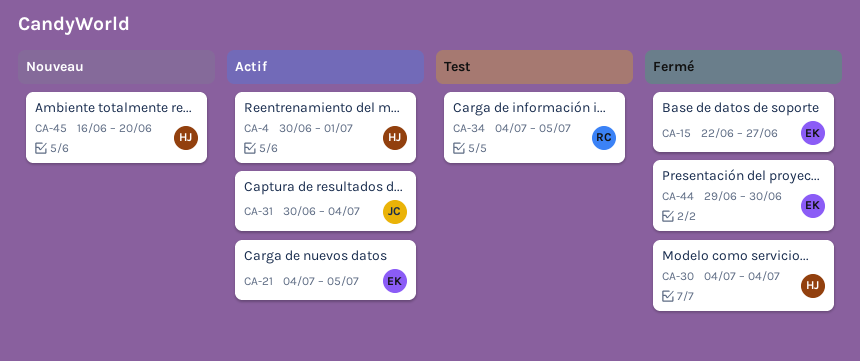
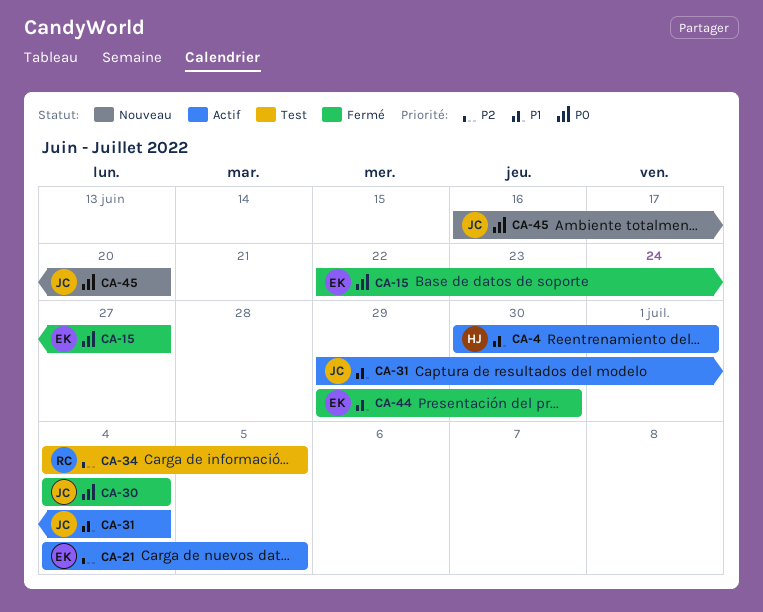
CA-30, owner: HJ -> JC
CA-31, start: Jun 30 -> Jun 29
CA-45, owner: HJ -> JC

